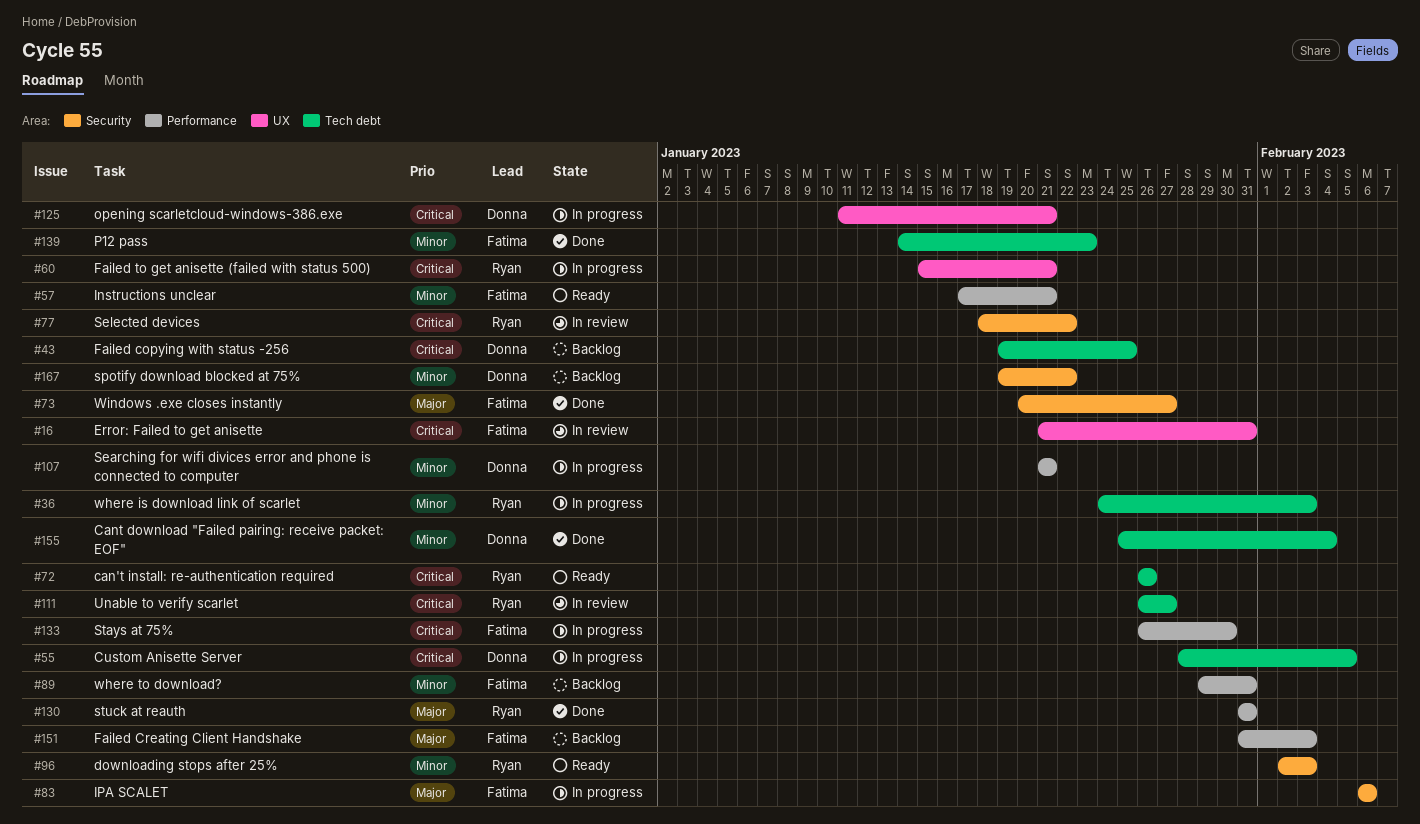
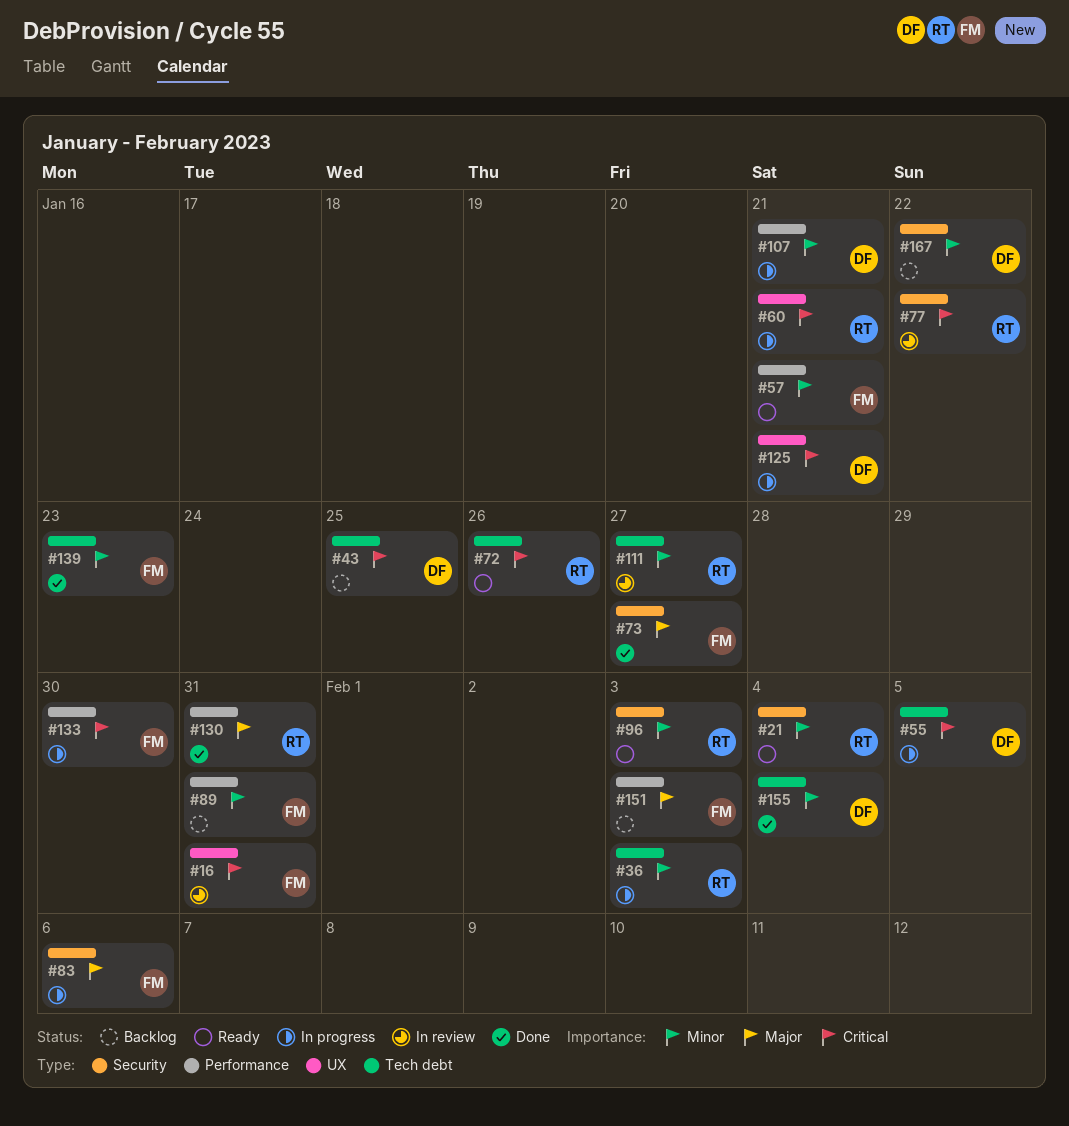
#21: none -> present
#111, priority: Critical -> Minor

